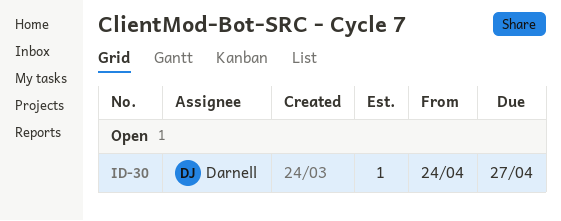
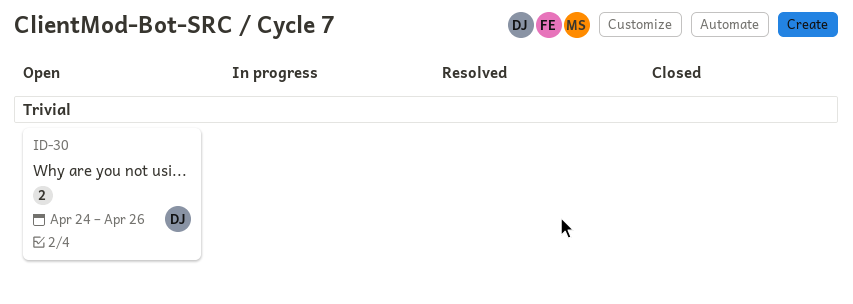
ID-30, estimate: 1 -> 2
ID-30, due: Apr 27 -> Apr 26

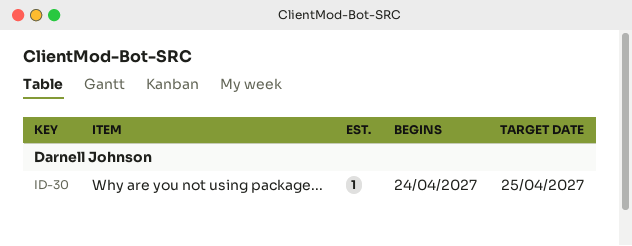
ID-30, estimate: 2 -> 1
ID-30, due: Apr 26 -> Apr 25

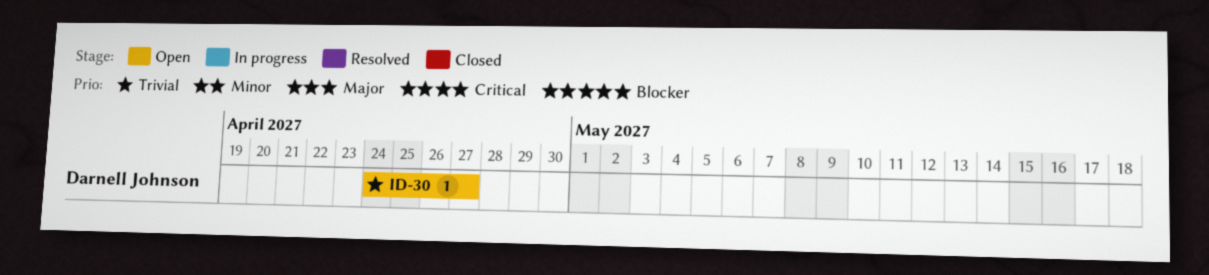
ID-30, due: Apr 25 -> Apr 27

